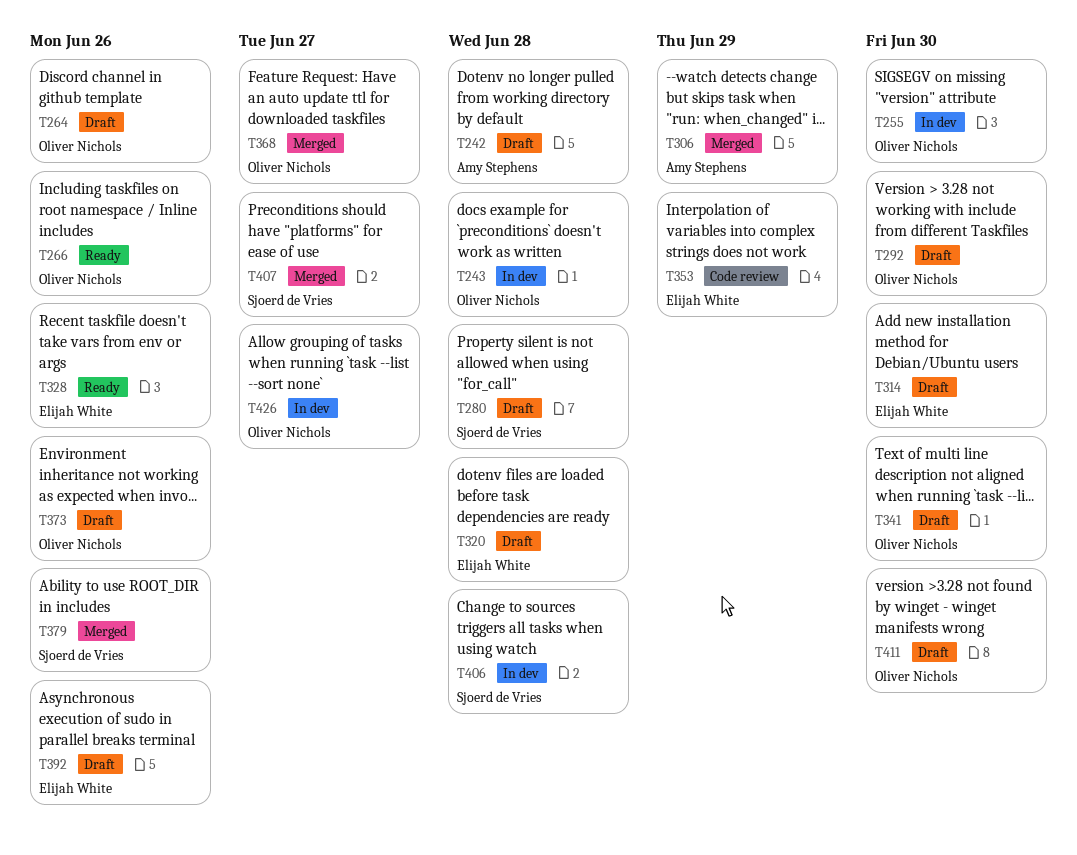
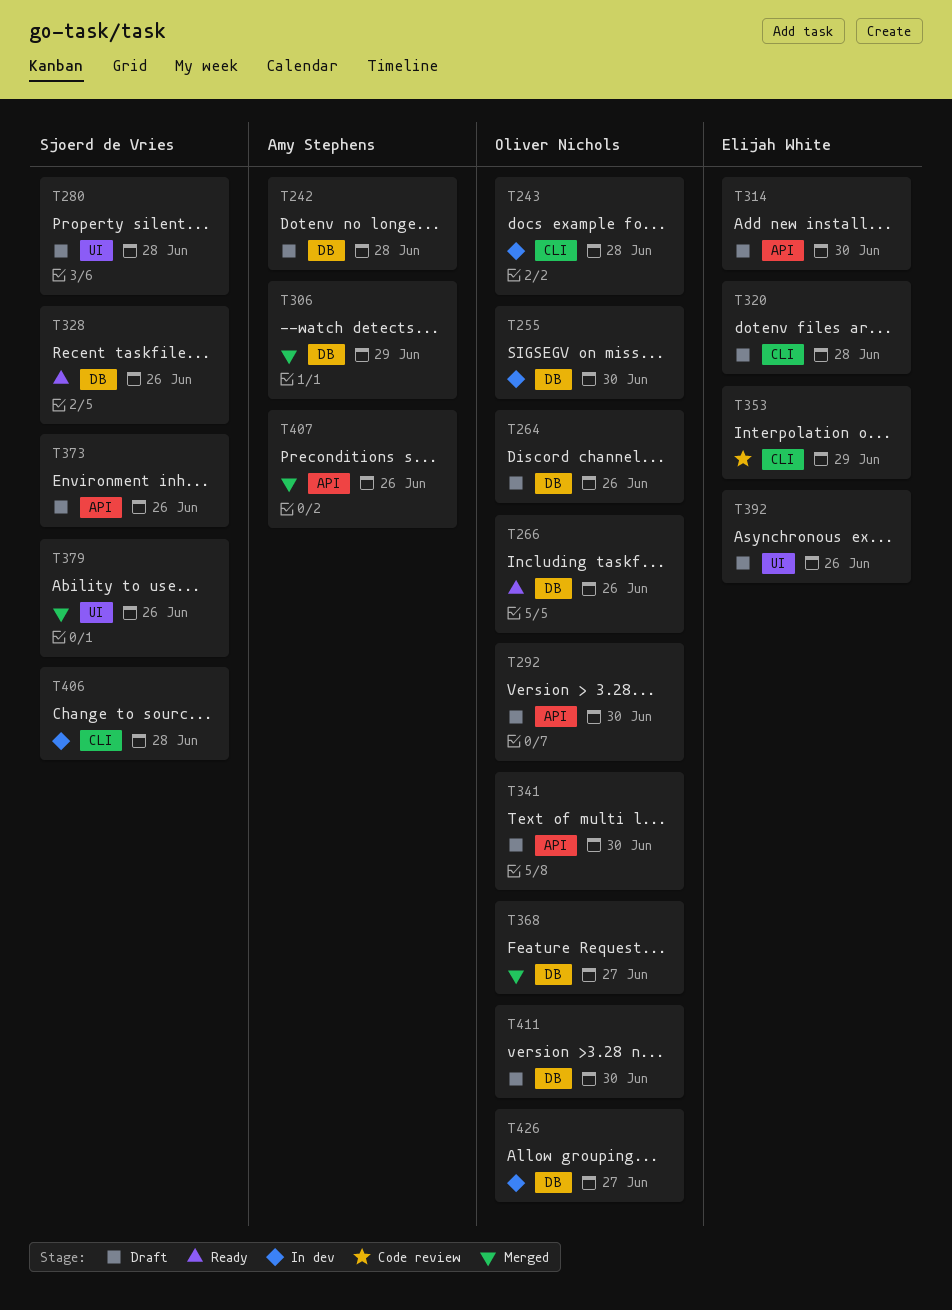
T328, owner: Elijah White -> Sjoerd de Vries
T373, owner: Oliver Nichols -> Sjoerd de Vries
T407, owner: Sjoerd de Vries -> Amy Stephens
T407, due: Jun 27 -> Jun 26

